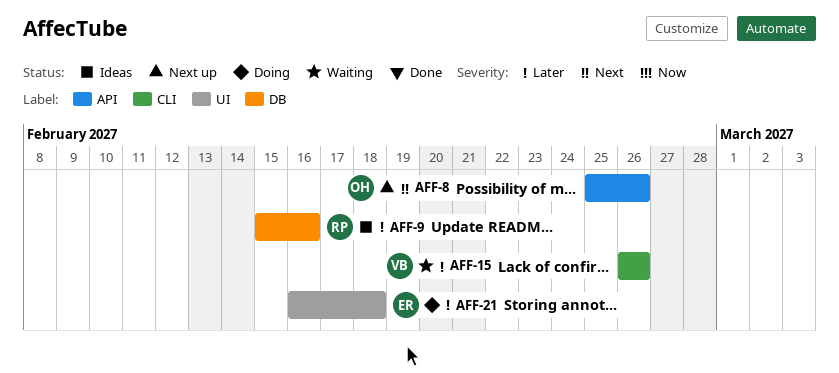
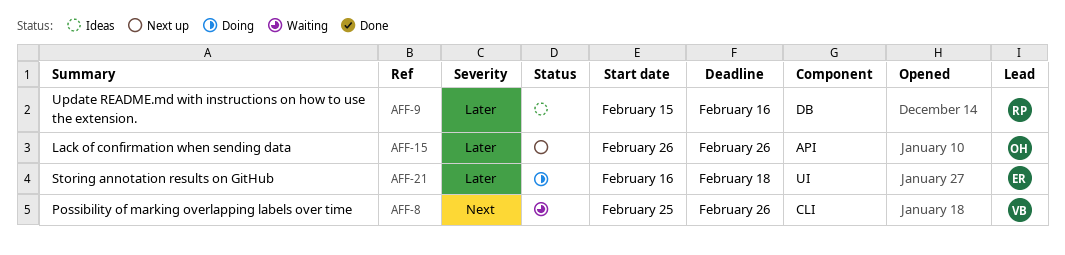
AFF-8, status: Next up -> Waiting
AFF-8, owner: OH -> VB
AFF-8, label: API -> CLI
AFF-15, status: Waiting -> Next up
AFF-15, owner: VB -> OH
AFF-15, label: CLI -> API

